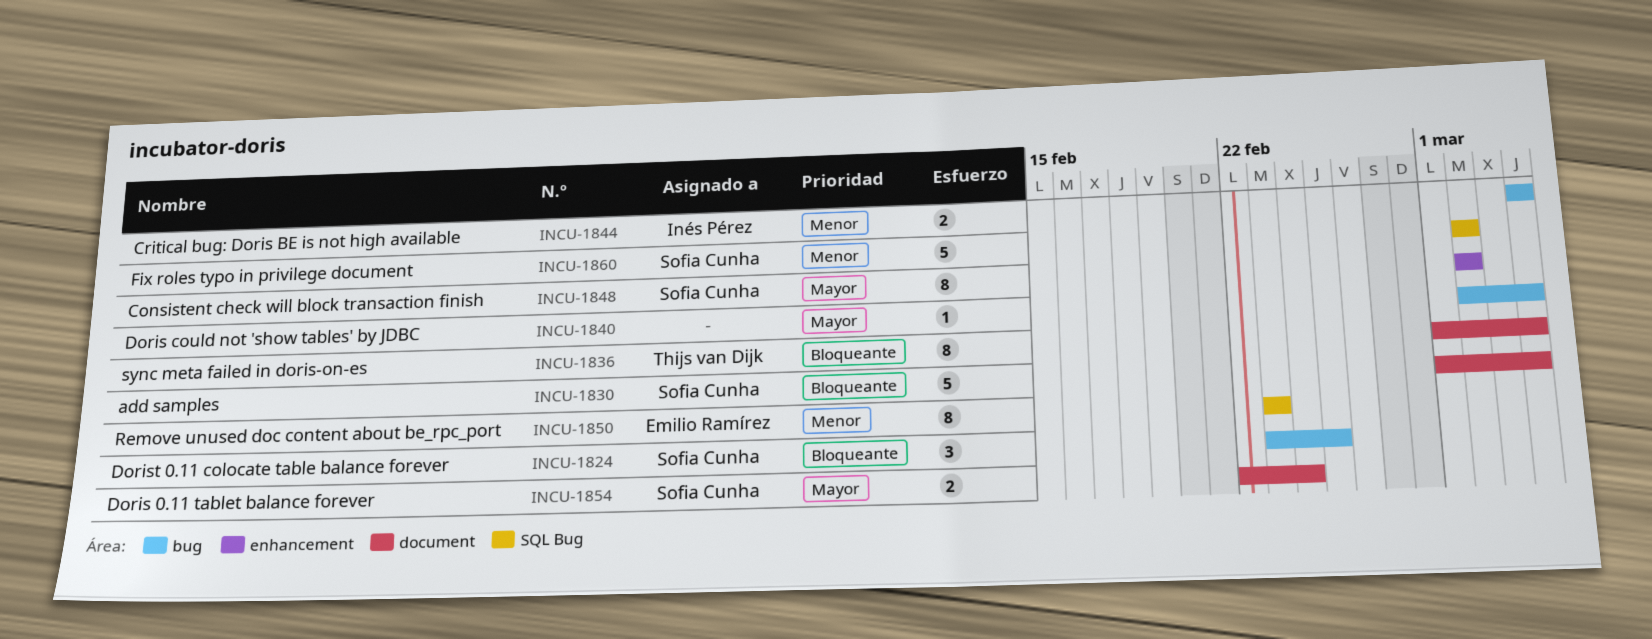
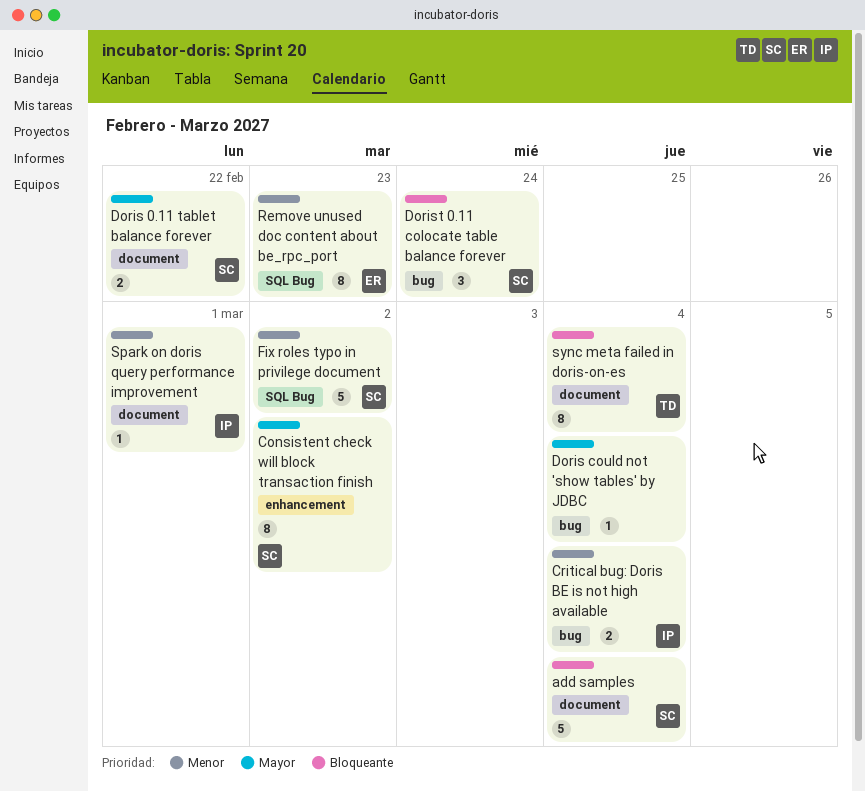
Doris 0.11 tablet balance forever, due: Feb 24 -> Feb 22
Dorist 0.11 colocate table balance forever, due: Feb 25 -> Feb 24
Spark on doris query performance improvement: none -> present

